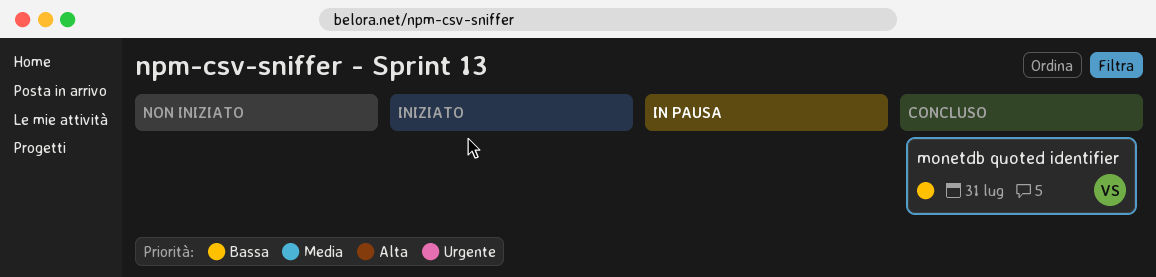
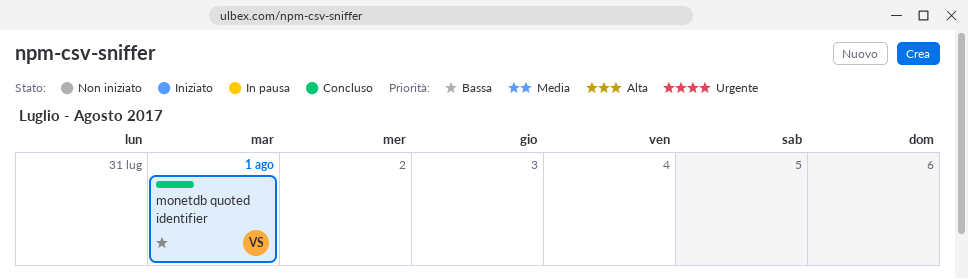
monetdb quoted identifier, day: Jul 31 -> Aug 1

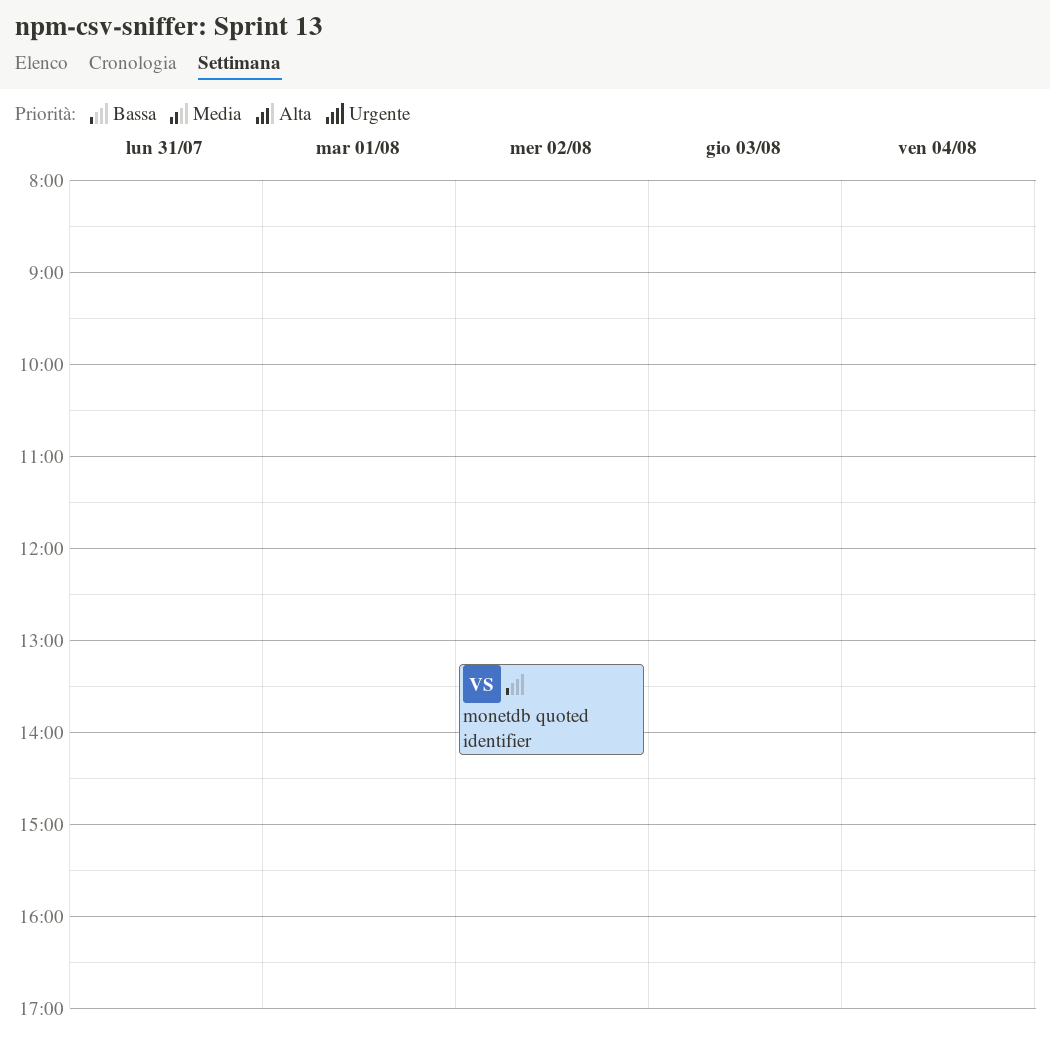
monetdb quoted identifier, day: Aug 1 -> Aug 2

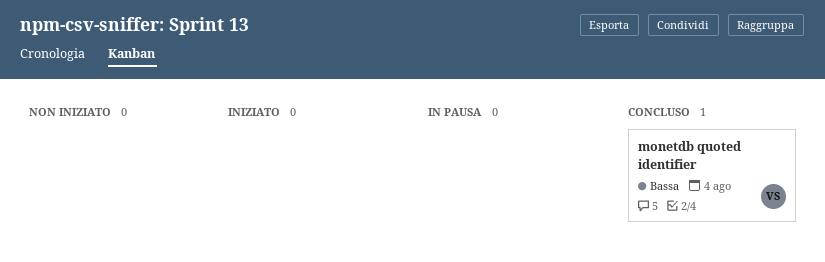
monetdb quoted identifier, day: Aug 2 -> Aug 4

